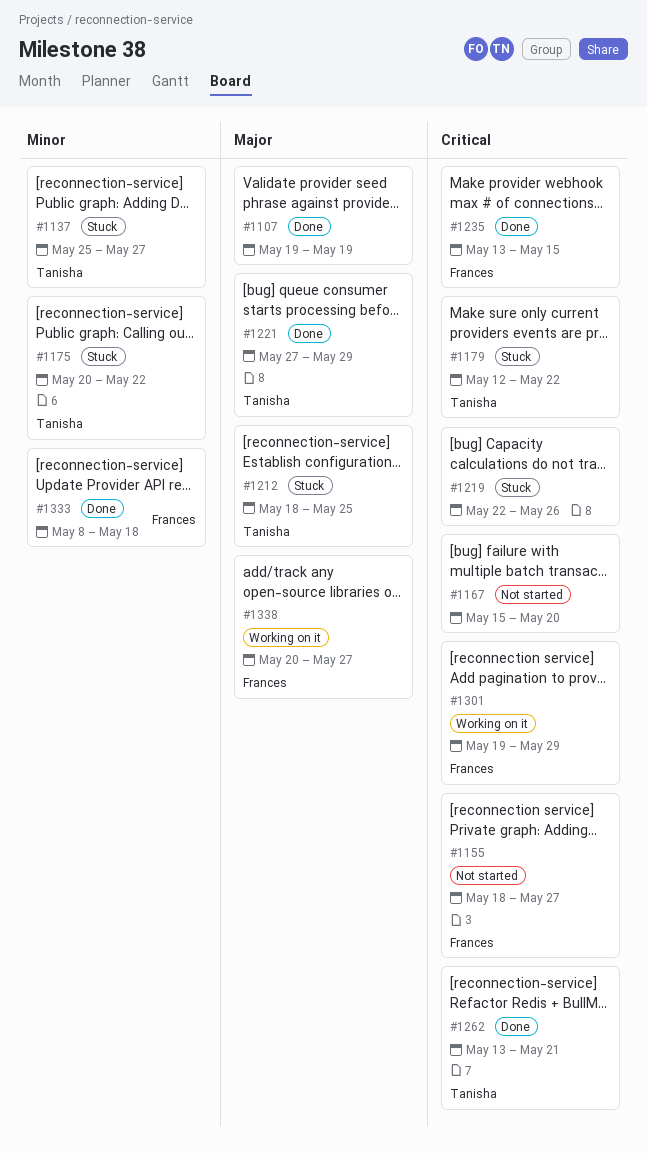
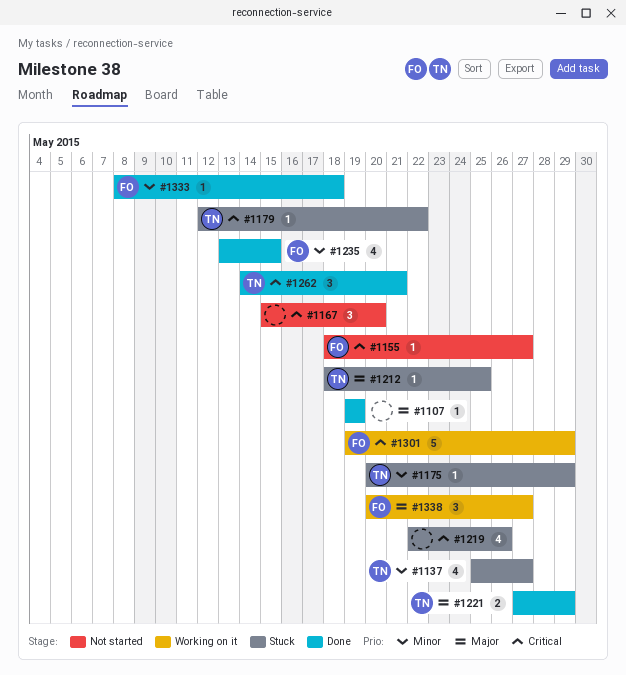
#1175, due: May 22 -> May 29
#1235, priority: Critical -> Minor
#1262, start: May 13 -> May 14

